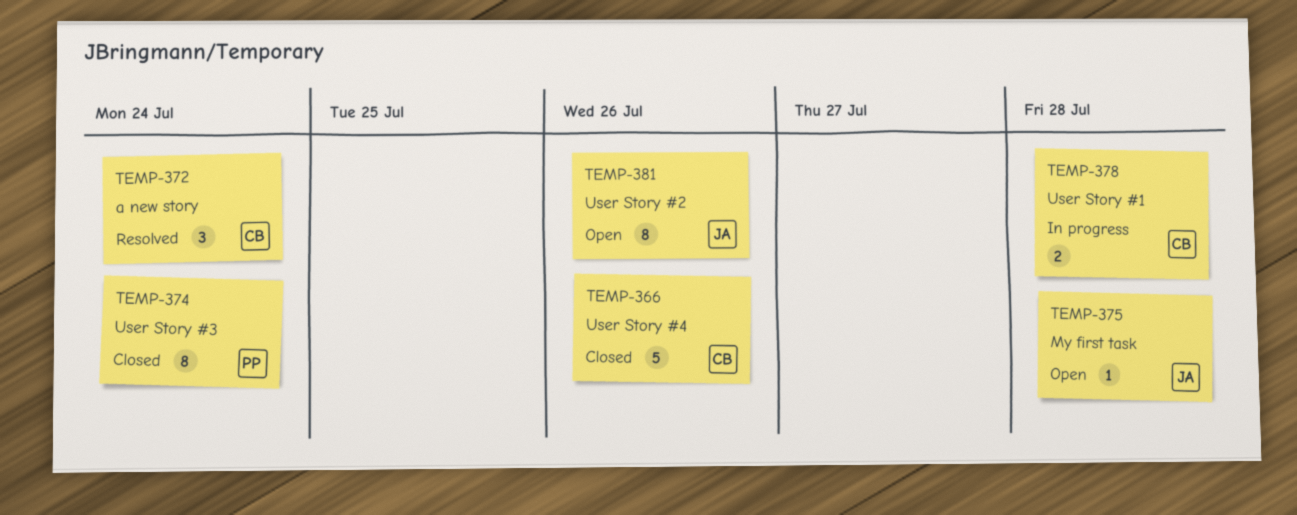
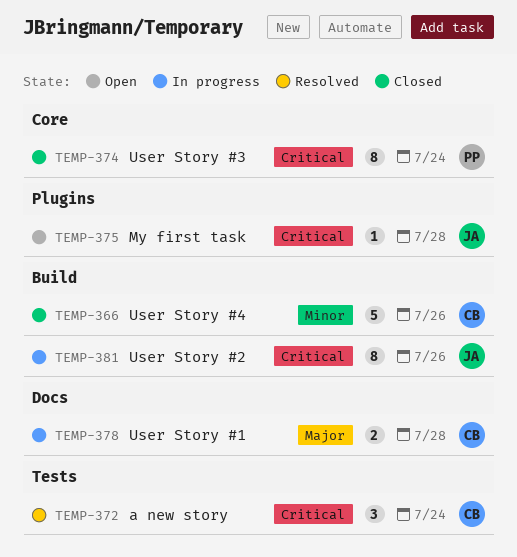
TEMP-381, status: Open -> In progress

